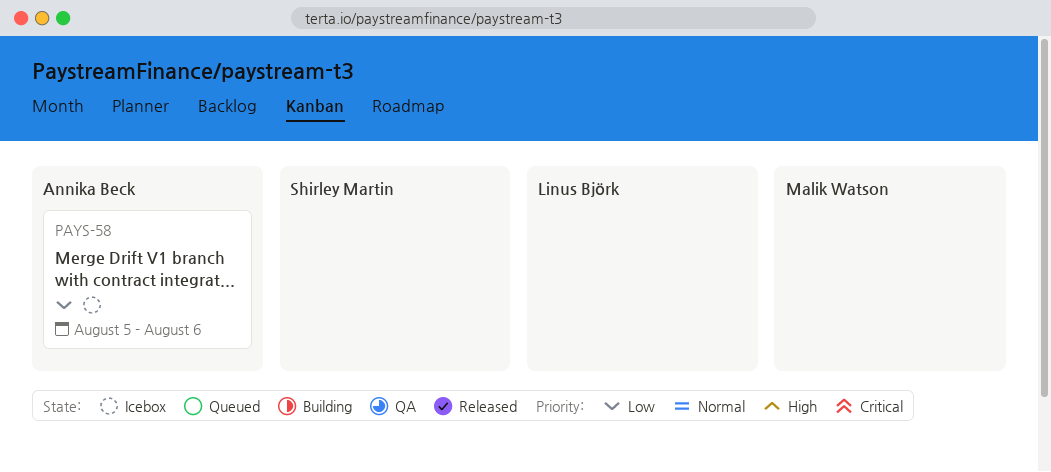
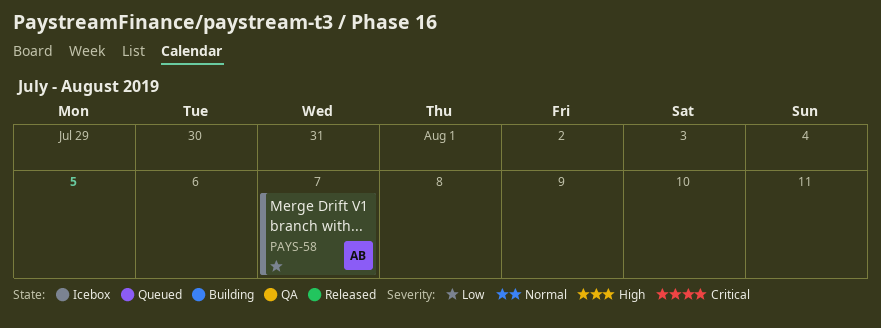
PAYS-58, due: Aug 6 -> Aug 7

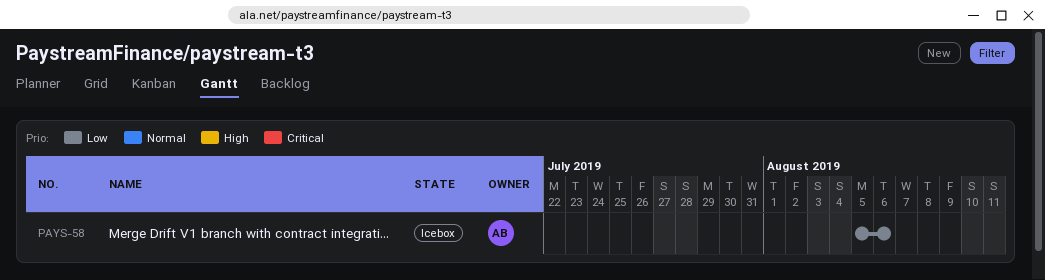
PAYS-58, due: Aug 7 -> Aug 6

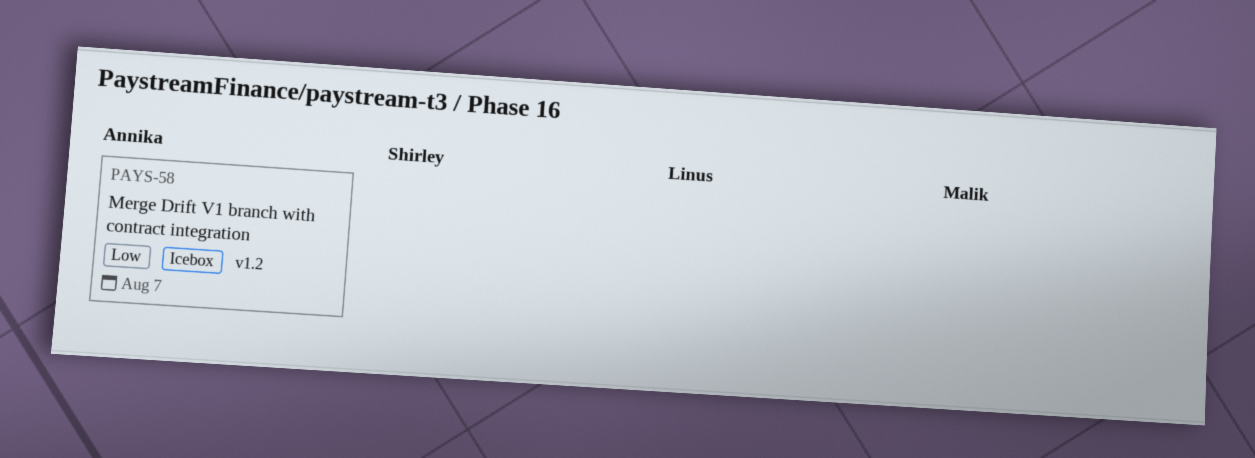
PAYS-58, due: Aug 6 -> Aug 7

